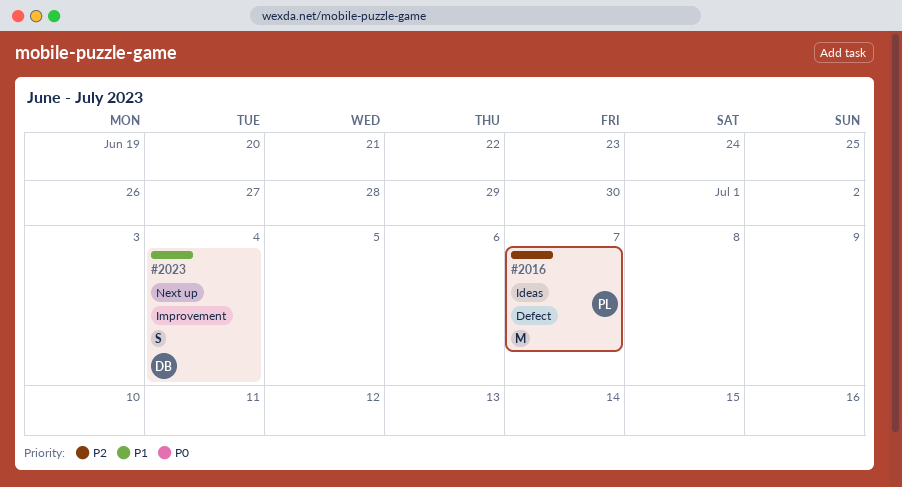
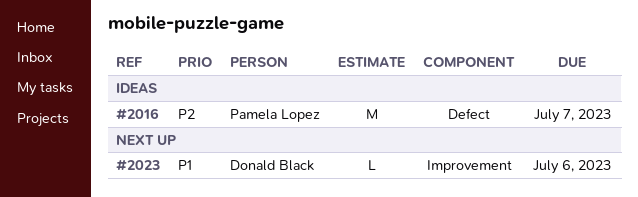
#2023, estimate: S -> L
#2023, due: Jul 4 -> Jul 6

